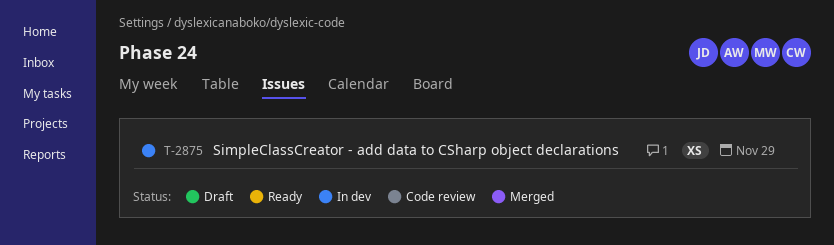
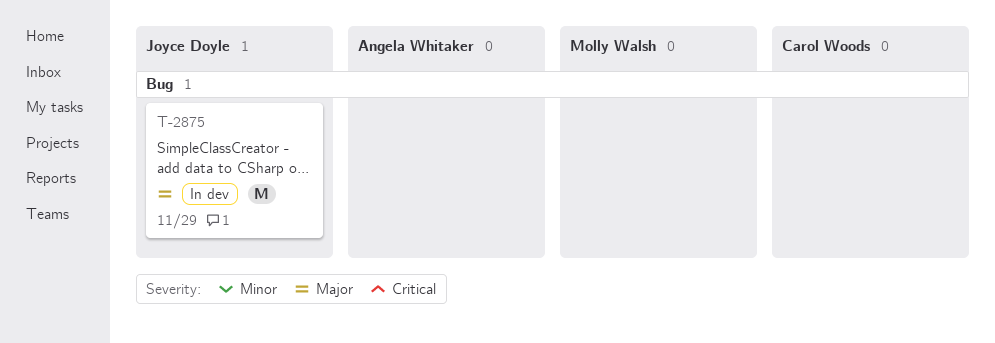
T-2875, estimate: XS -> M

